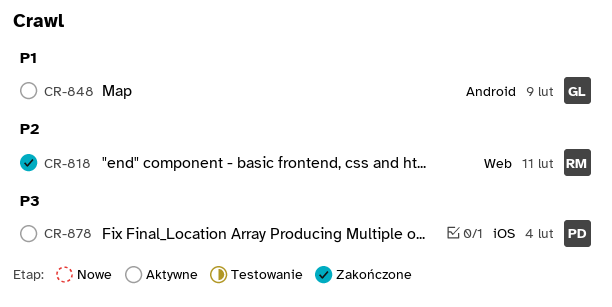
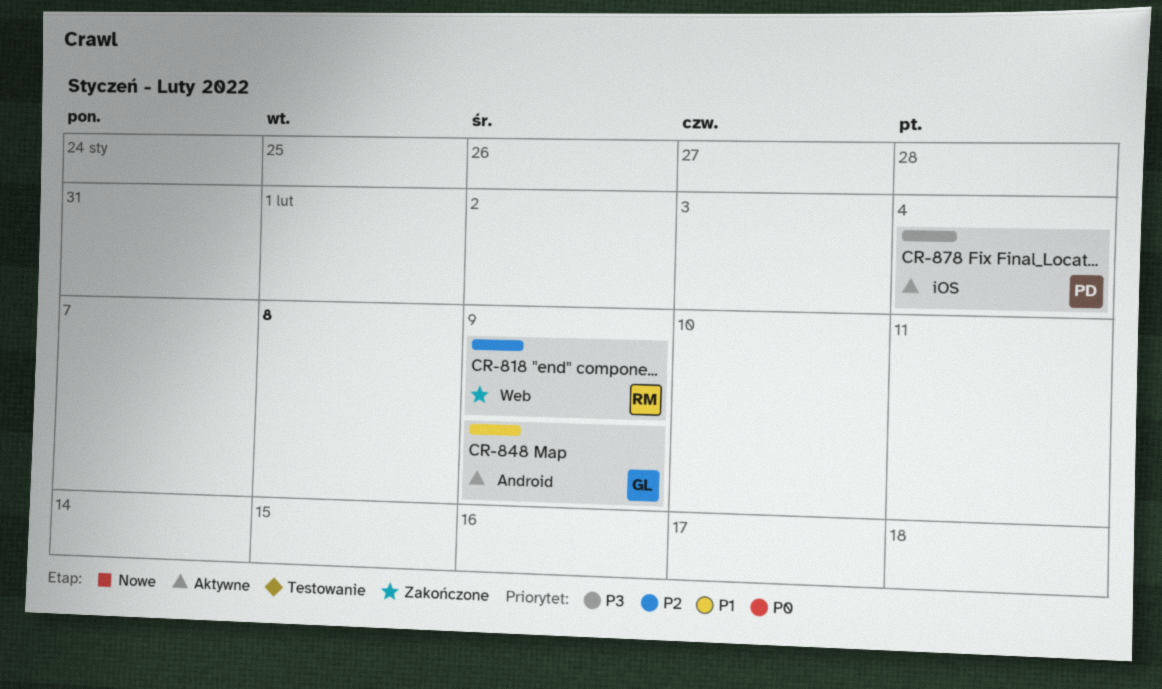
CR-818, due: Feb 11 -> Feb 9

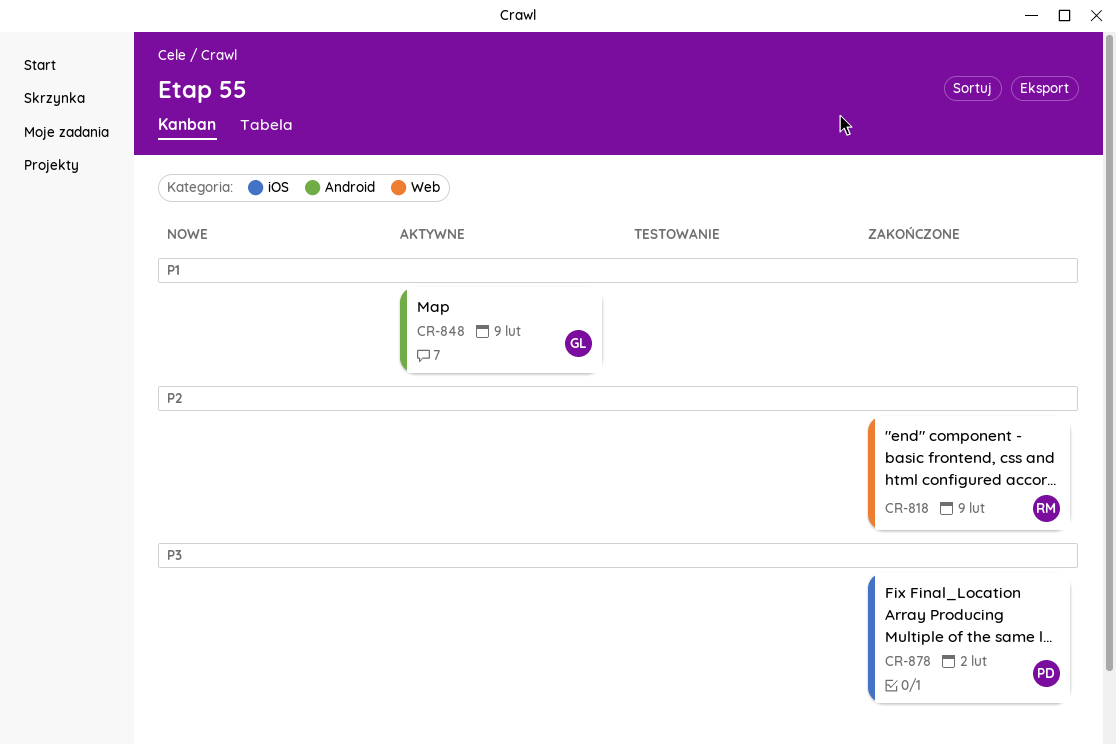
CR-878, status: Aktywne -> Zakończone
CR-878, due: Feb 4 -> Feb 2

